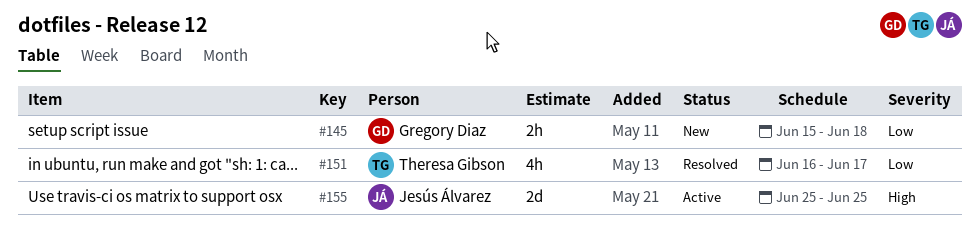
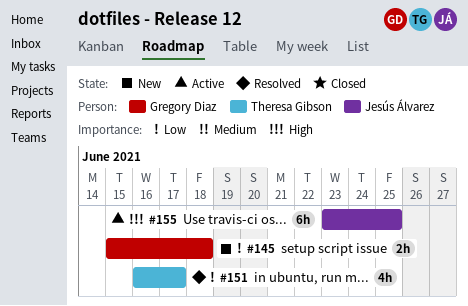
#155, estimate: 2d -> 6h
#155, start: Jun 25 -> Jun 23

